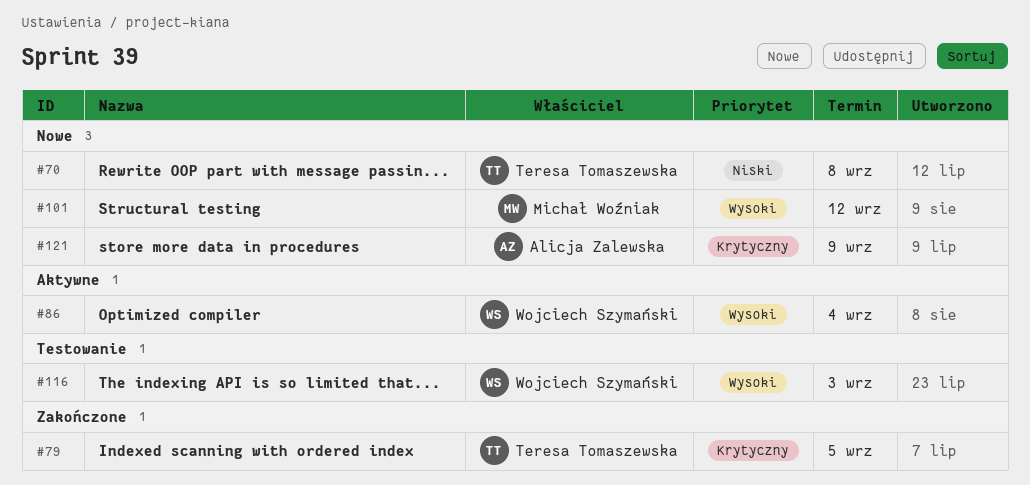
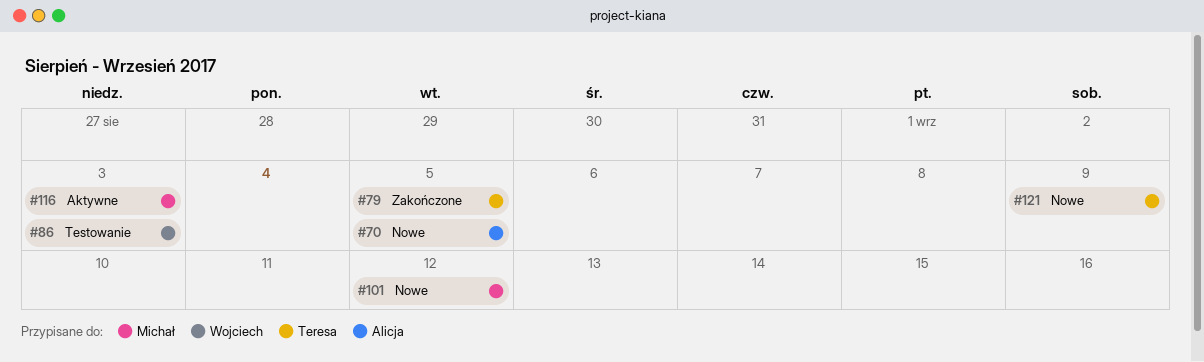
#70, owner: Teresa Tomaszewska -> Alicja Zalewska
#70, due: Sep 8 -> Sep 5
#86, status: Aktywne -> Testowanie
#86, due: Sep 4 -> Sep 3
#116, status: Testowanie -> Aktywne
#116, owner: Wojciech Szymański -> Michał Woźniak
#121, owner: Alicja Zalewska -> Teresa Tomaszewska

